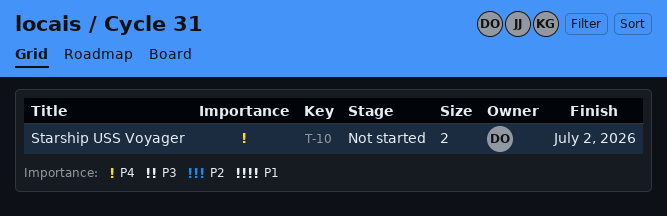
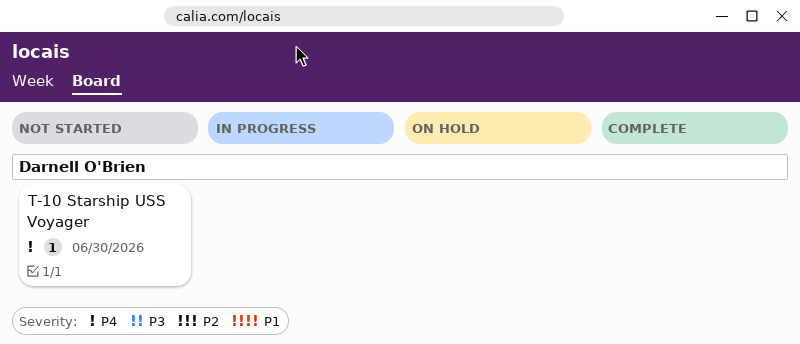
T-10, estimate: 2 -> 1
T-10, due: Jul 2 -> Jun 30

